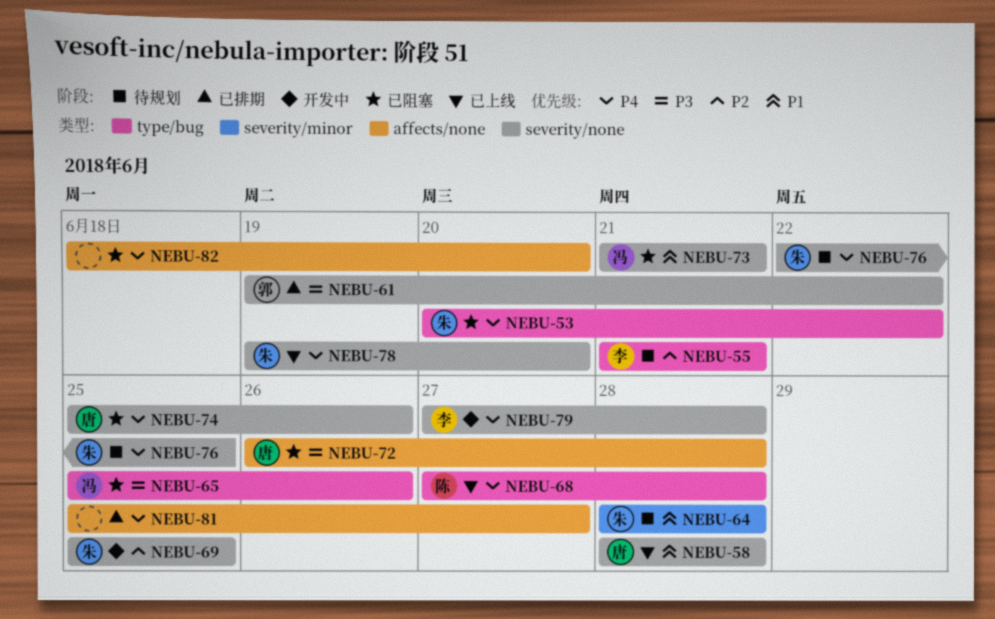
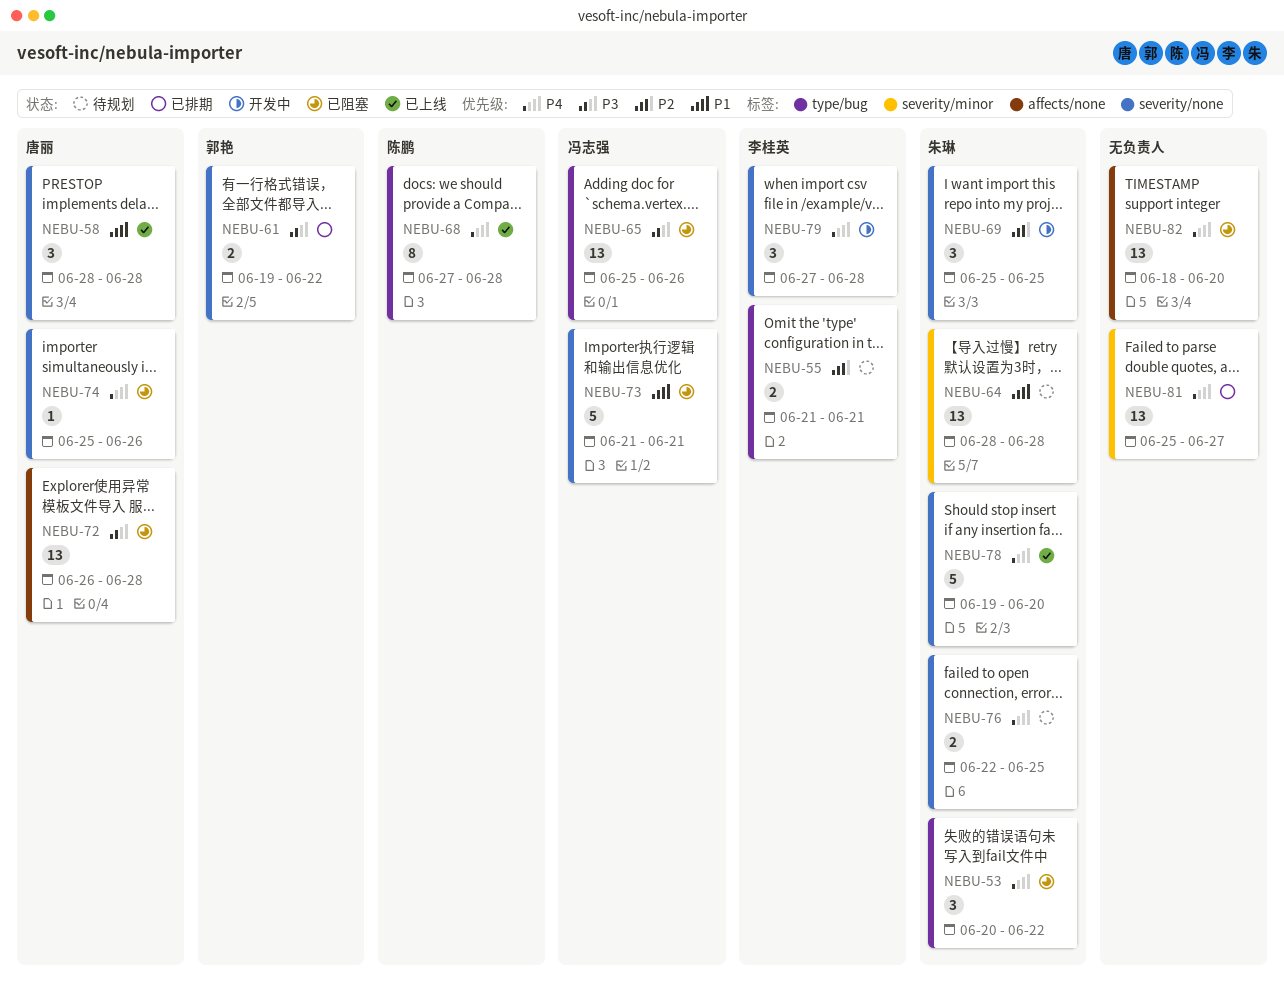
NEBU-81, label: affects/none -> severity/minor

